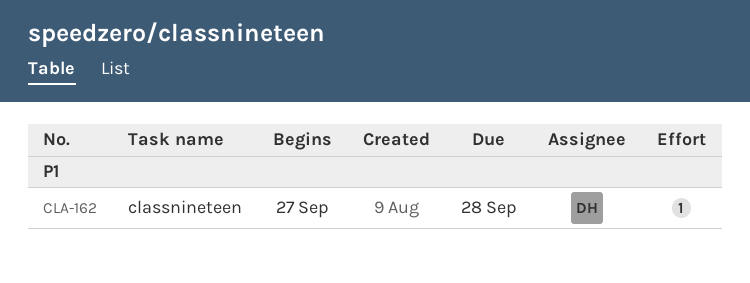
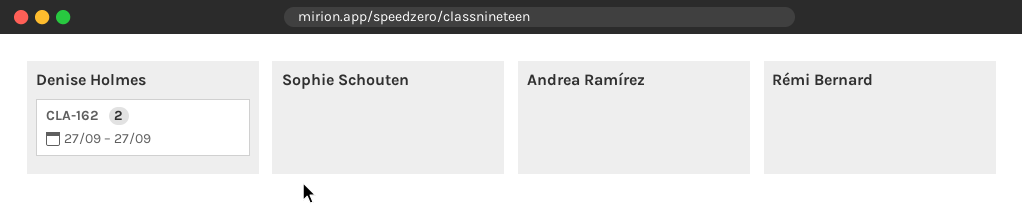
CLA-162, estimate: 1 -> 2
CLA-162, due: Sep 28 -> Sep 27

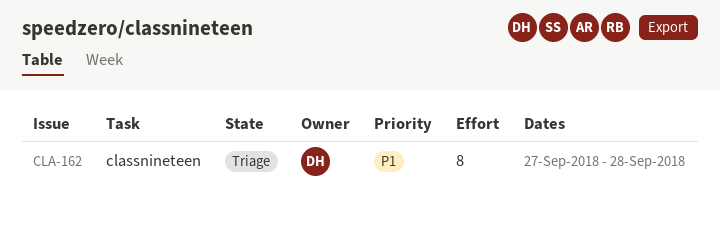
CLA-162, estimate: 2 -> 8
CLA-162, due: Sep 27 -> Sep 28

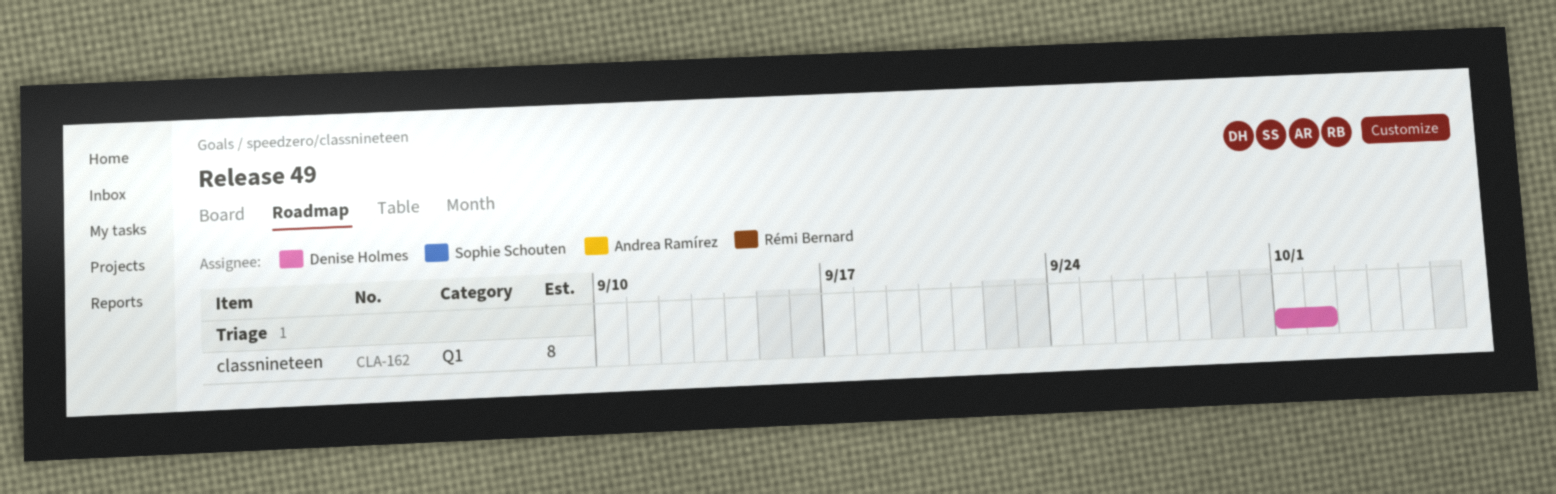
CLA-162, start: Sep 27 -> Oct 1
CLA-162, due: Sep 28 -> Oct 2

